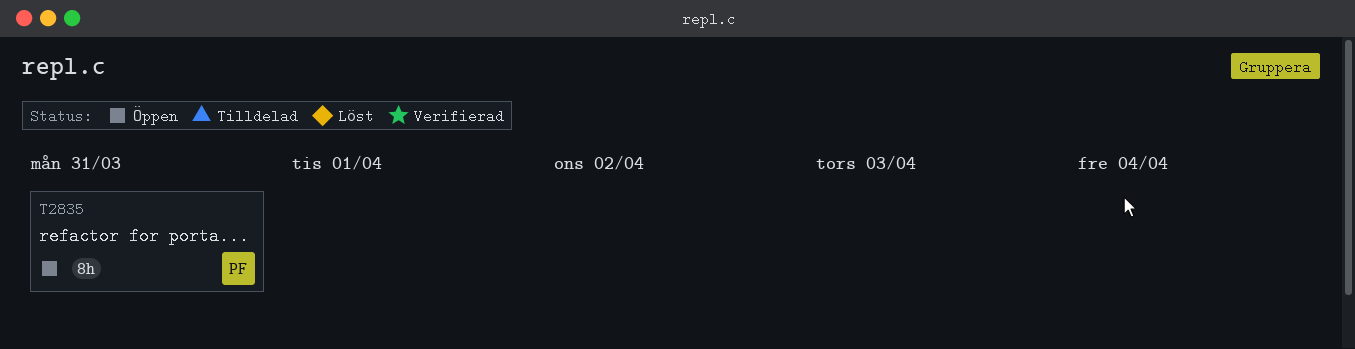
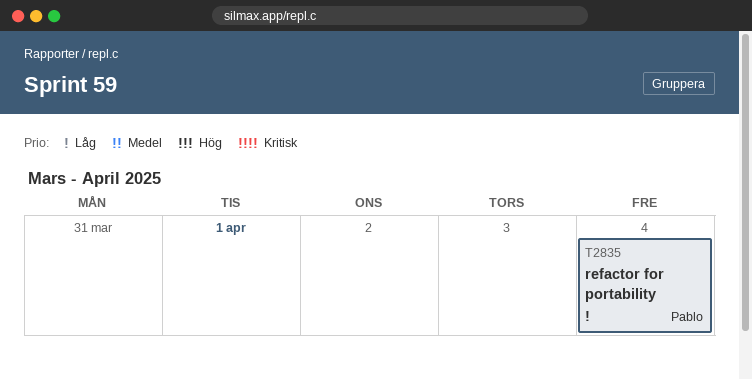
T2835, due: Mar 31 -> Apr 4

